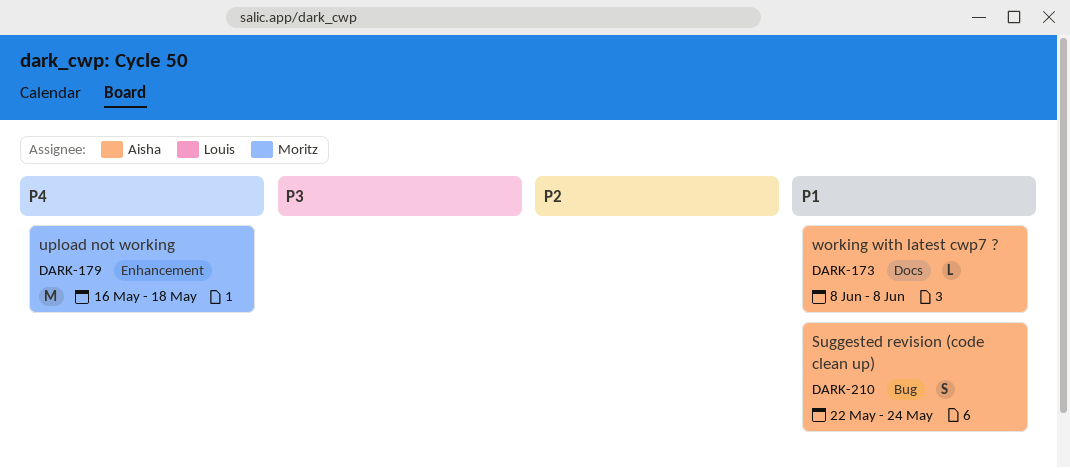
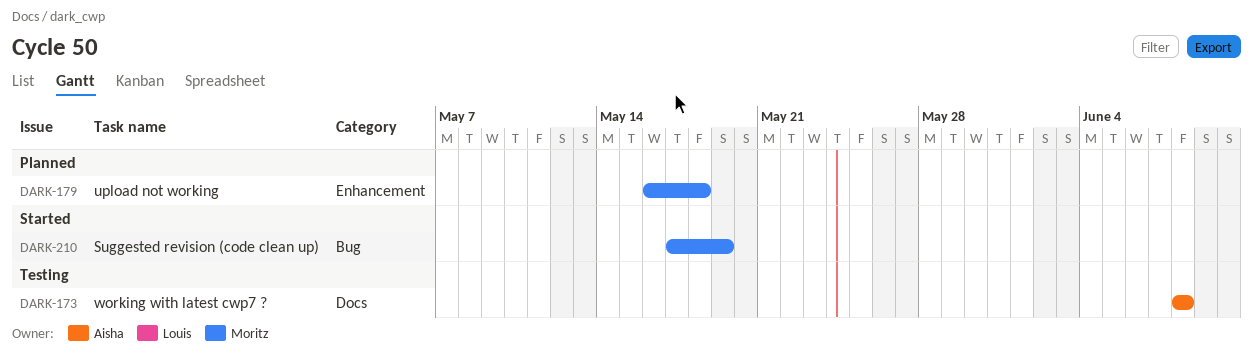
DARK-210, owner: Aisha -> Moritz
DARK-210, start: May 22 -> May 17
DARK-210, due: May 24 -> May 19

